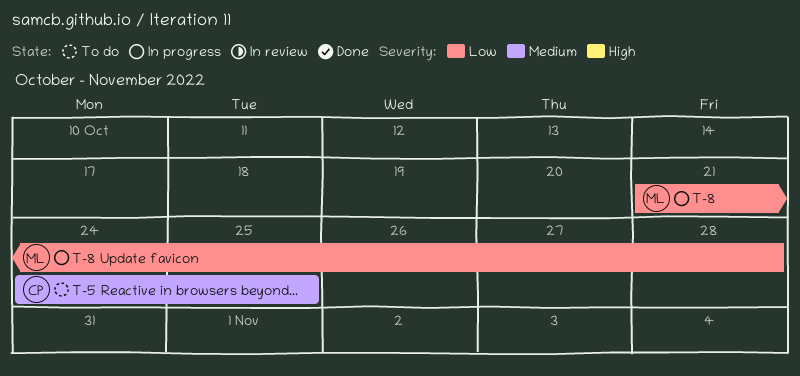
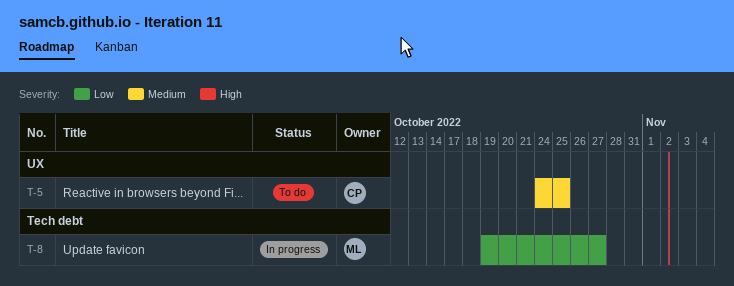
T-8, start: Oct 21 -> Oct 19
T-8, due: Oct 28 -> Oct 27

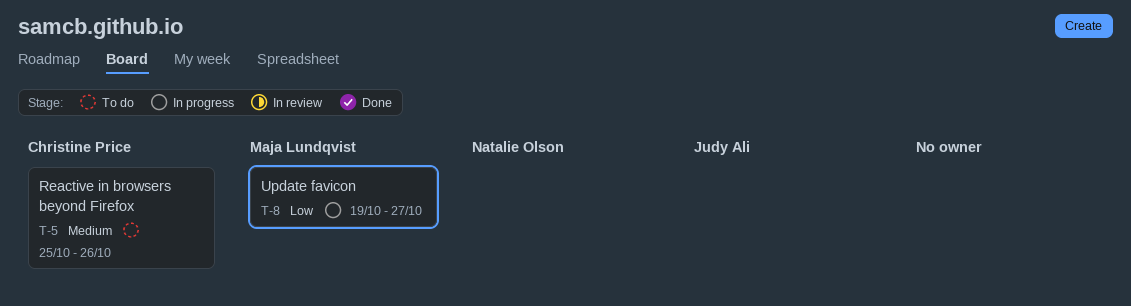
T-5, start: Oct 24 -> Oct 25
T-5, due: Oct 25 -> Oct 26

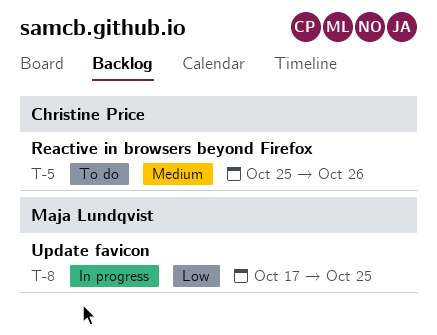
T-8, start: Oct 19 -> Oct 17
T-8, due: Oct 27 -> Oct 25

